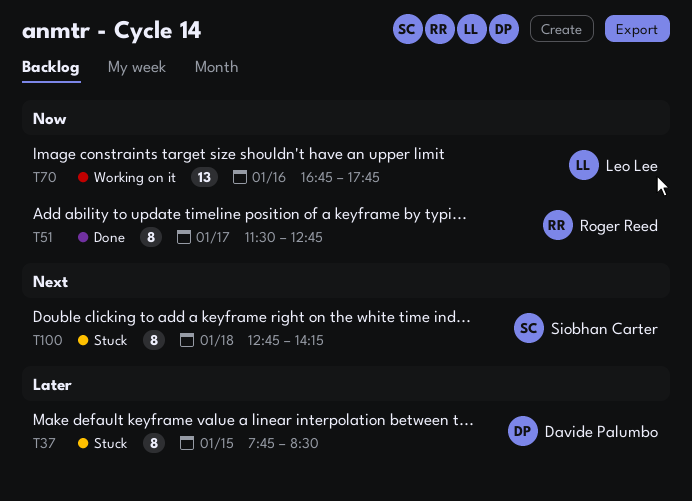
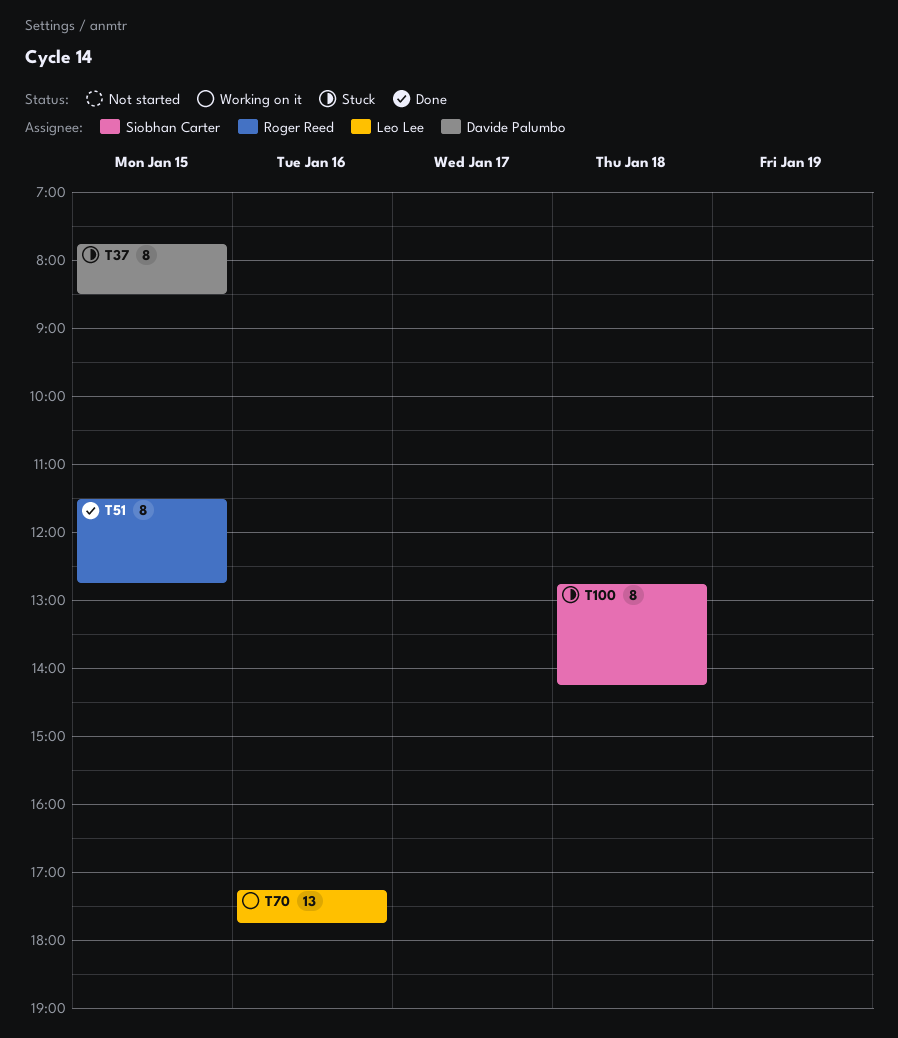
T51, day: Jan 17 -> Jan 15
T70, begins: 16:45 -> 17:15

